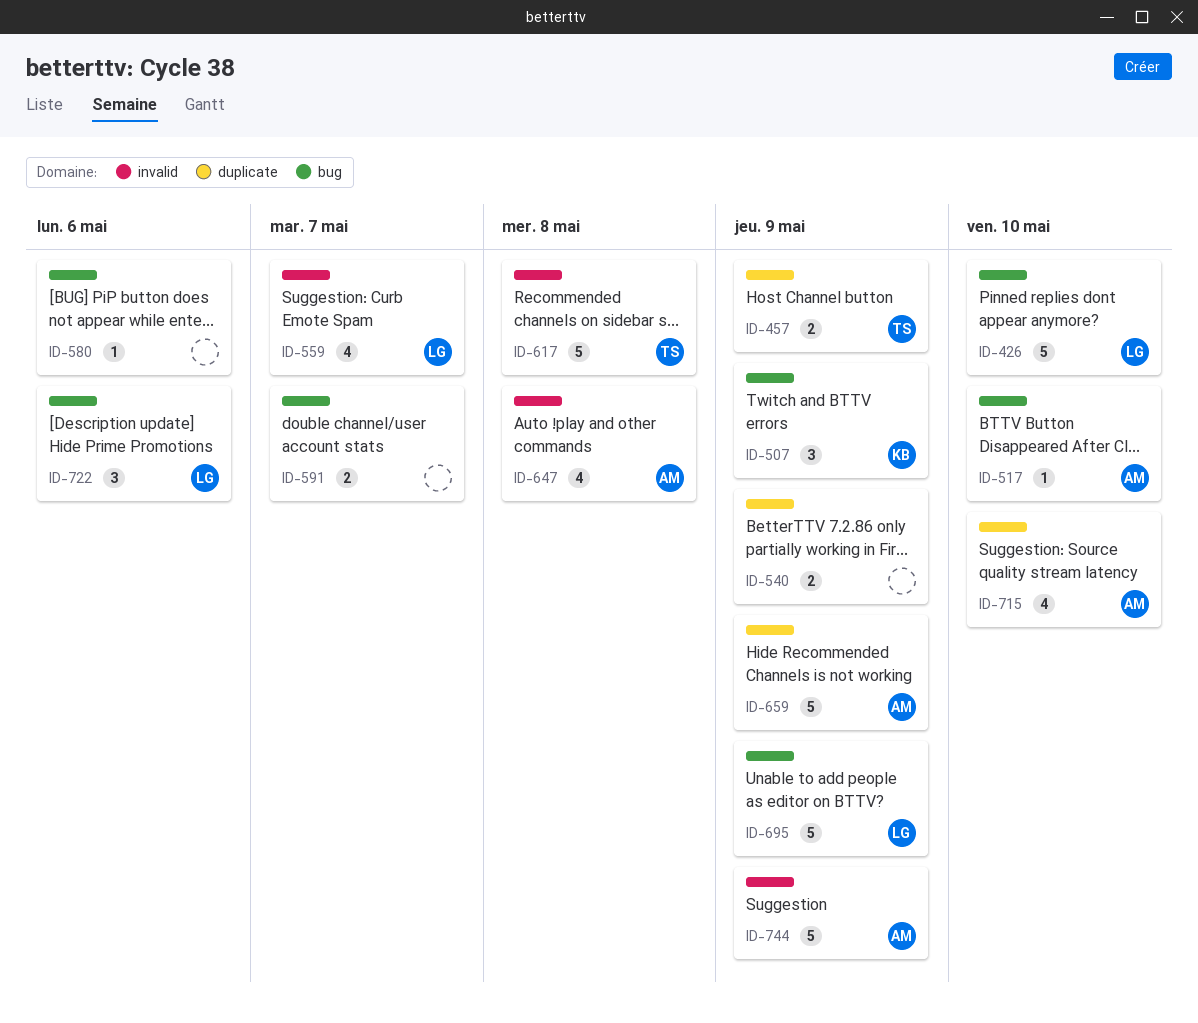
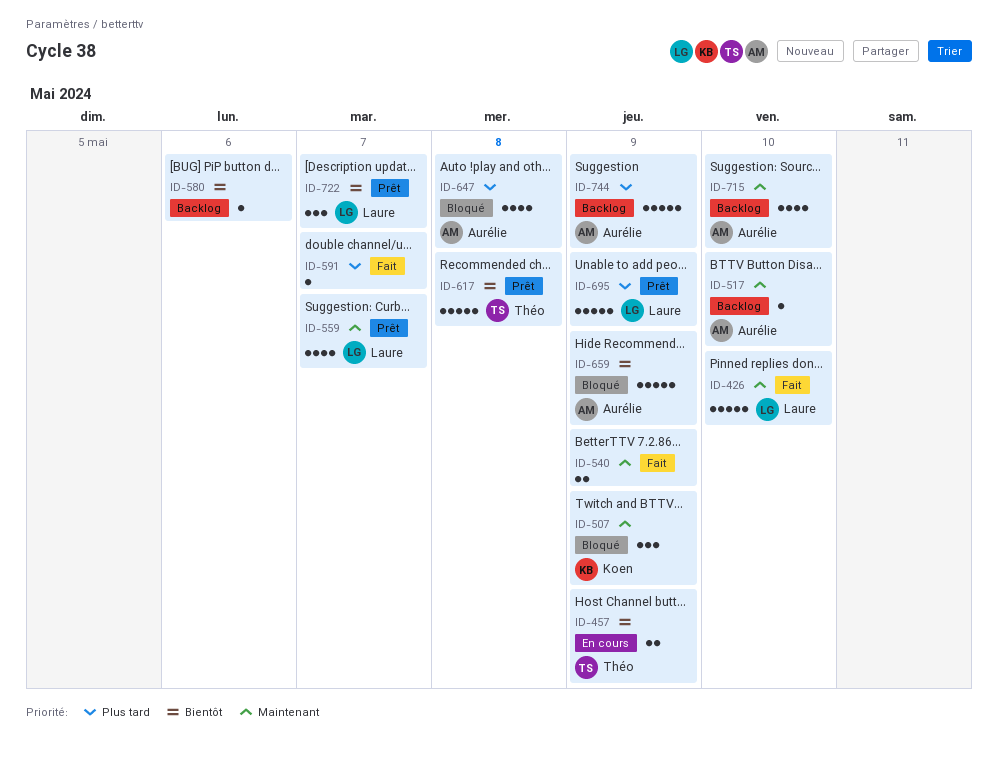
ID-591, estimate: 2 -> 1
ID-722, due: May 6 -> May 7

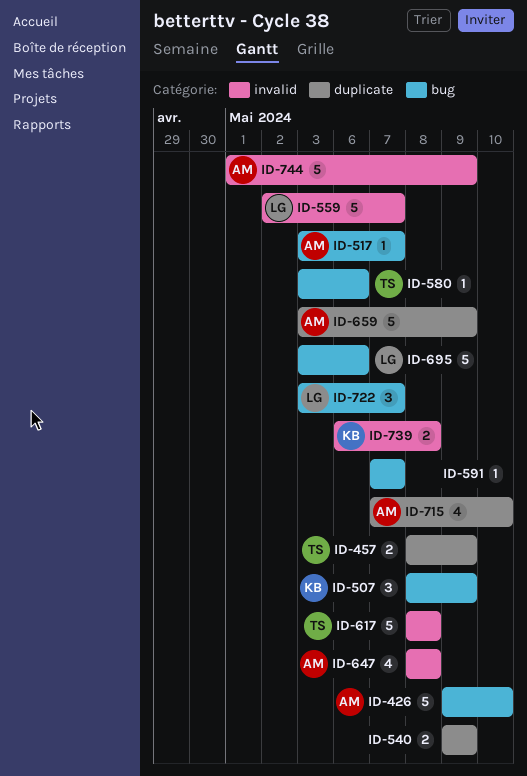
ID-426, owner: Laure -> Aurélie
ID-517, due: May 10 -> May 7
ID-559, estimate: 4 -> 5
ID-580, owner: none -> Théo
ID-695, due: May 9 -> May 6
ID-739: none -> present

